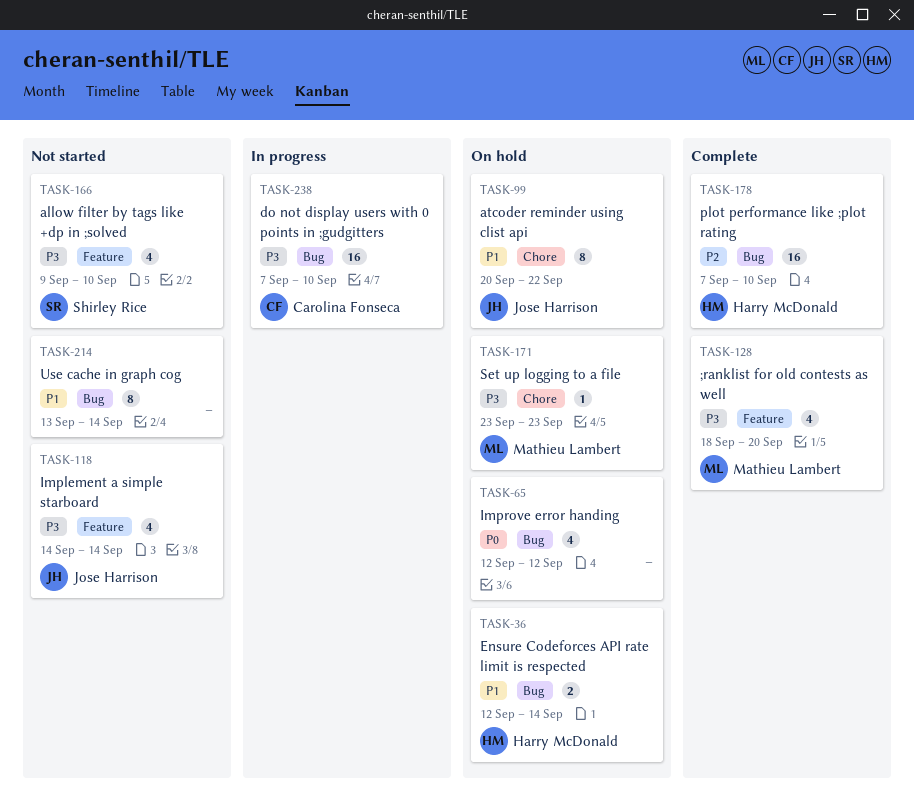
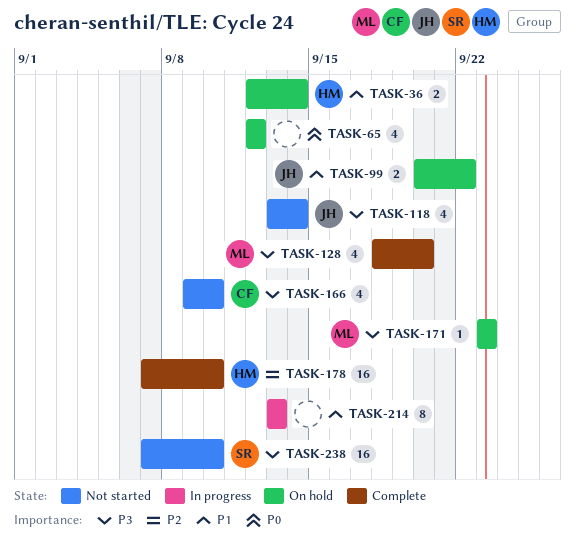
TASK-99, estimate: 8 -> 2
TASK-118, start: Sep 14 -> Sep 13
TASK-166, owner: Shirley Rice -> Carolina Fonseca
TASK-214, status: Not started -> In progress
TASK-214, due: Sep 14 -> Sep 13
TASK-238, status: In progress -> Not started
TASK-238, owner: Carolina Fonseca -> Shirley Rice

